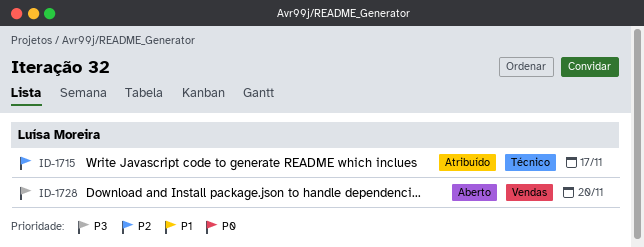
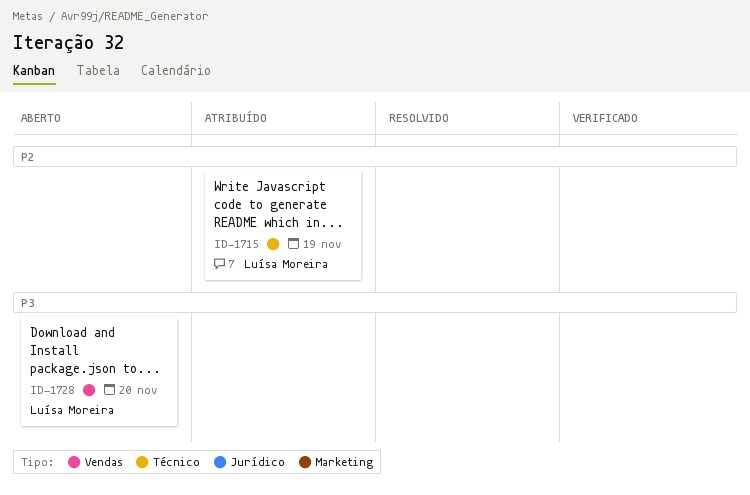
ID-1715, due: Nov 17 -> Nov 19

